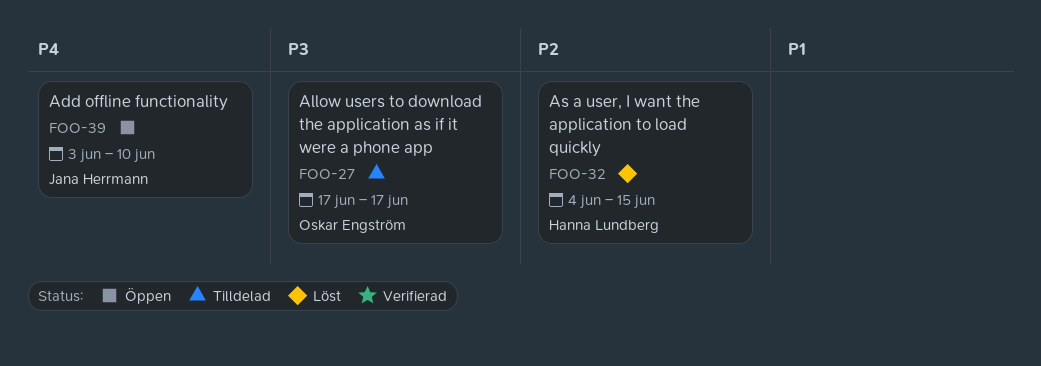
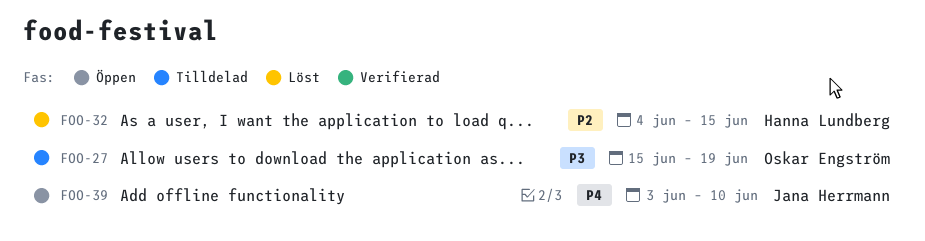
FOO-27, start: Jun 17 -> Jun 15
FOO-27, due: Jun 17 -> Jun 19

